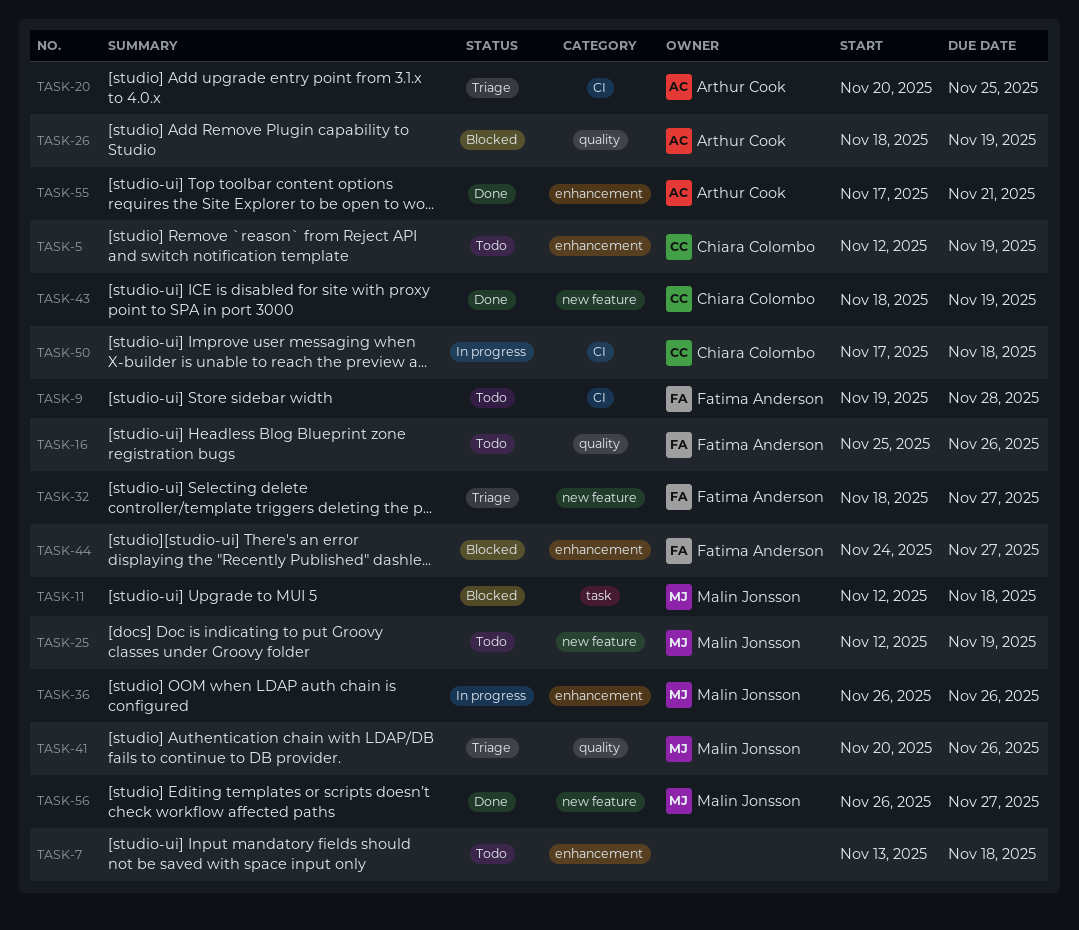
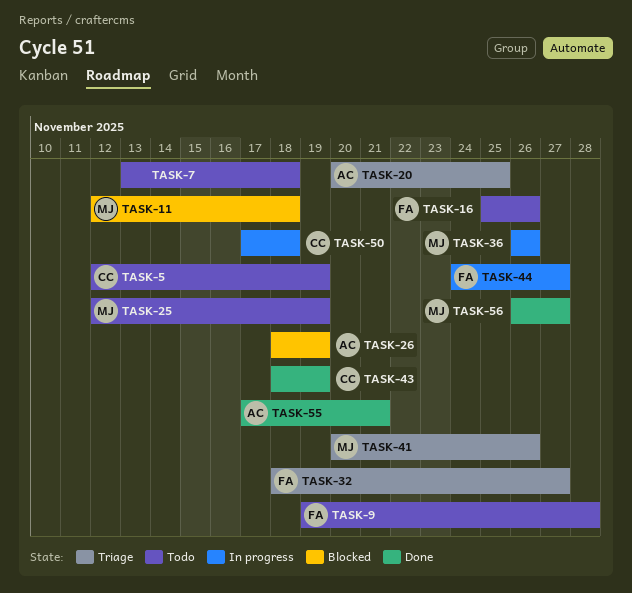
TASK-44, status: Blocked -> In progress

